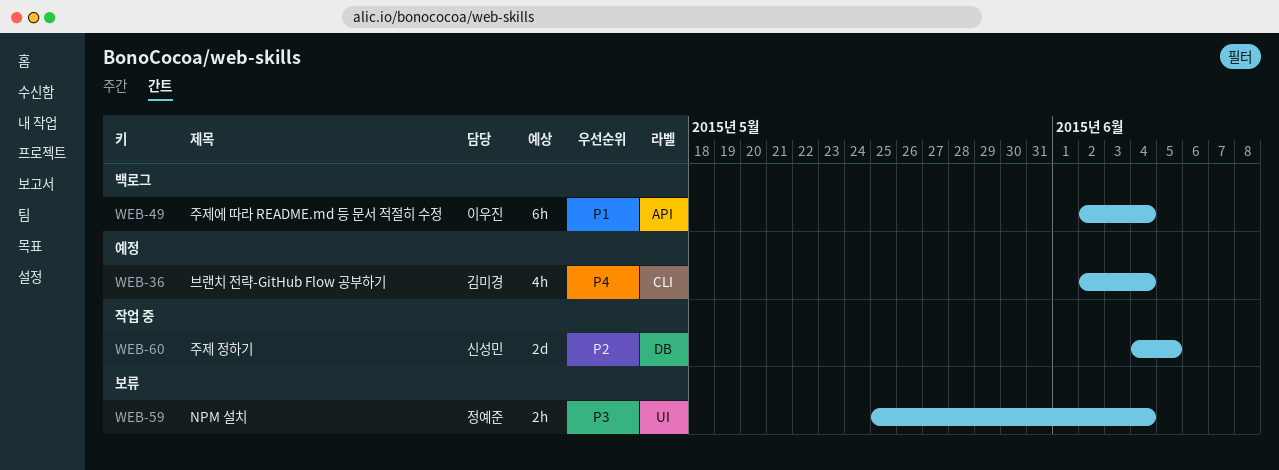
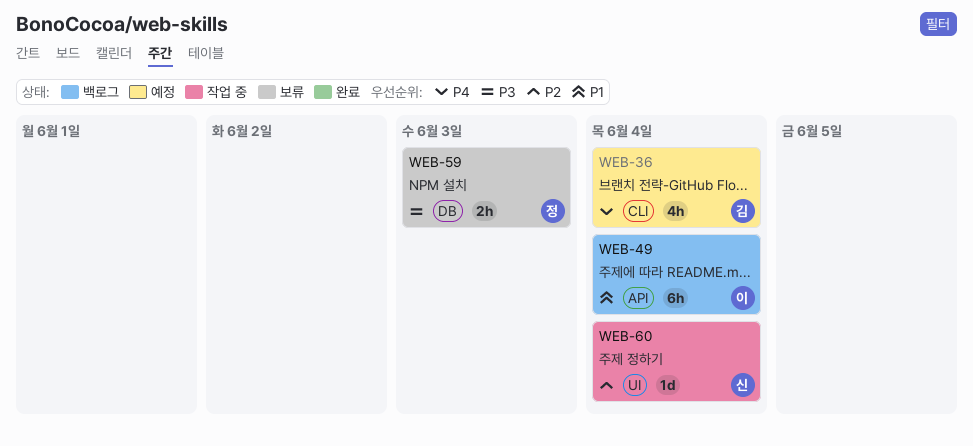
WEB-59, label: UI -> DB
WEB-59, due: Jun 4 -> Jun 3
WEB-60, label: DB -> UI
WEB-60, estimate: 2d -> 1d
WEB-60, due: Jun 5 -> Jun 4

